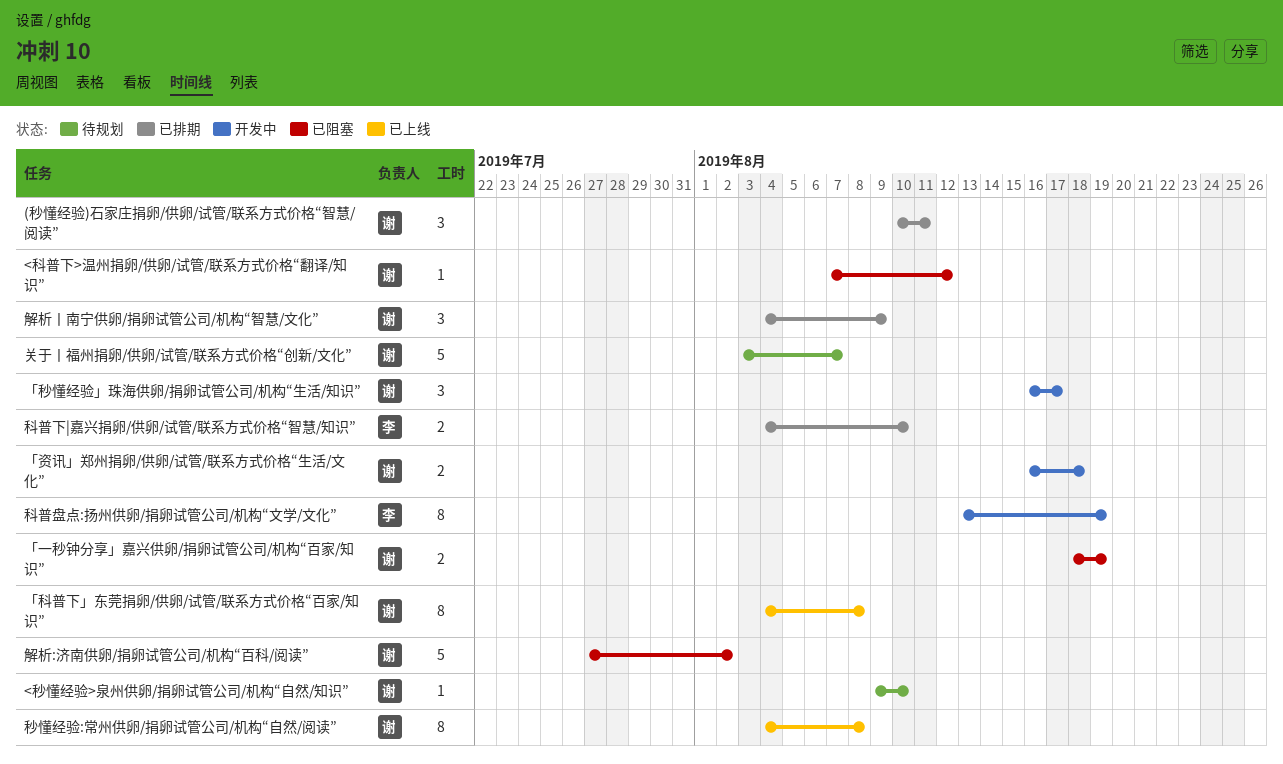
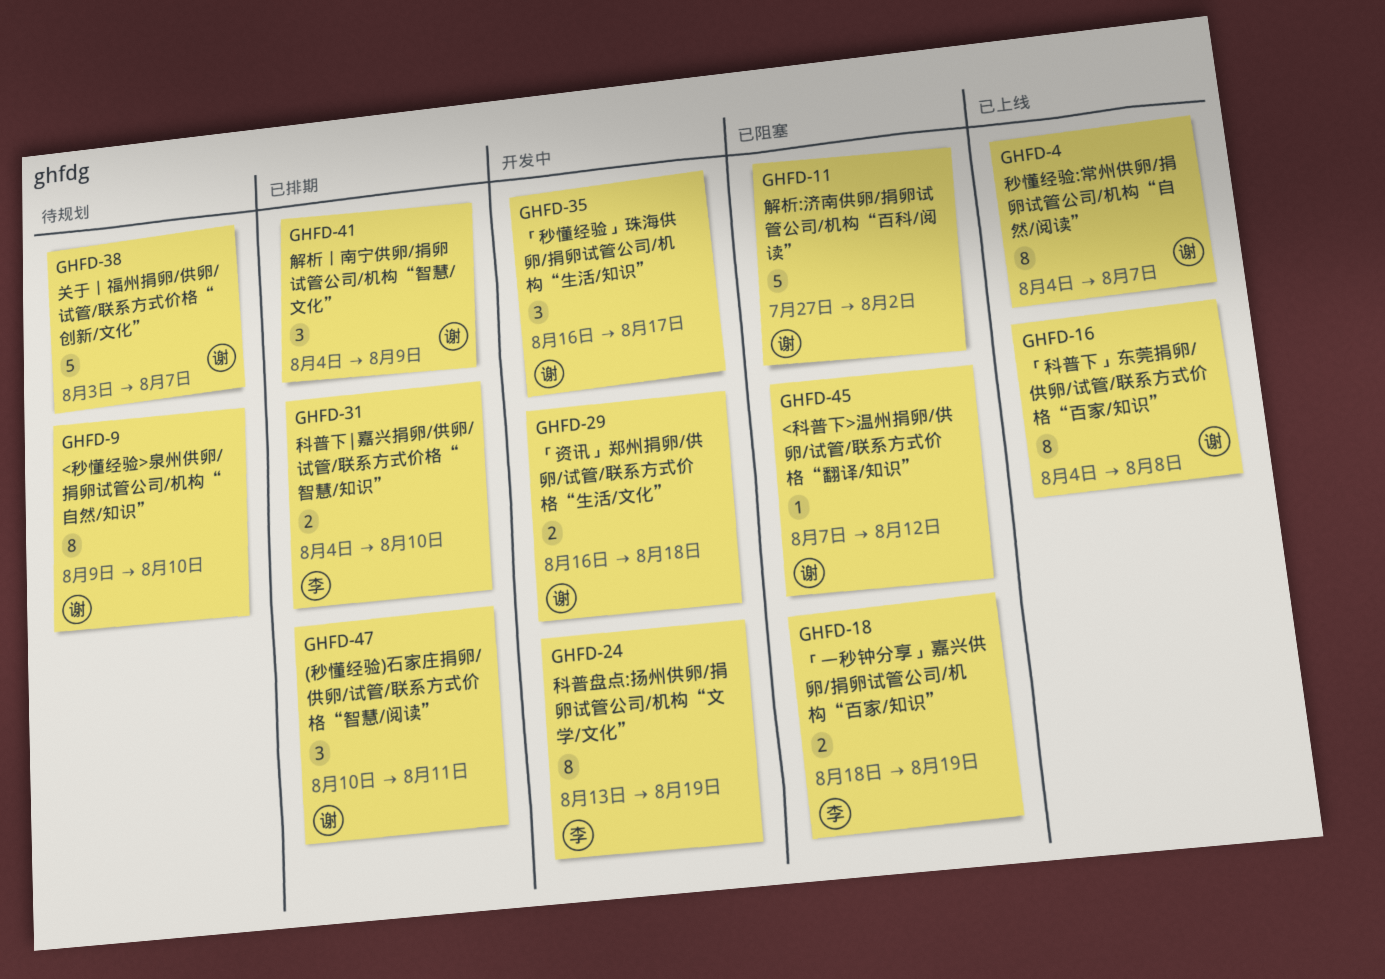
<秒懂经验>泉州供卵/捐卵试管公司/机构“自然/知识”, estimate: 1 -> 8
「一秒钟分享」嘉兴供卵/捐卵试管公司/机构“百家/知识”, owner: 谢 -> 李
秒懂经验:常州供卵/捐卵试管公司/机构“自然/阅读”, due: Aug 8 -> Aug 7

